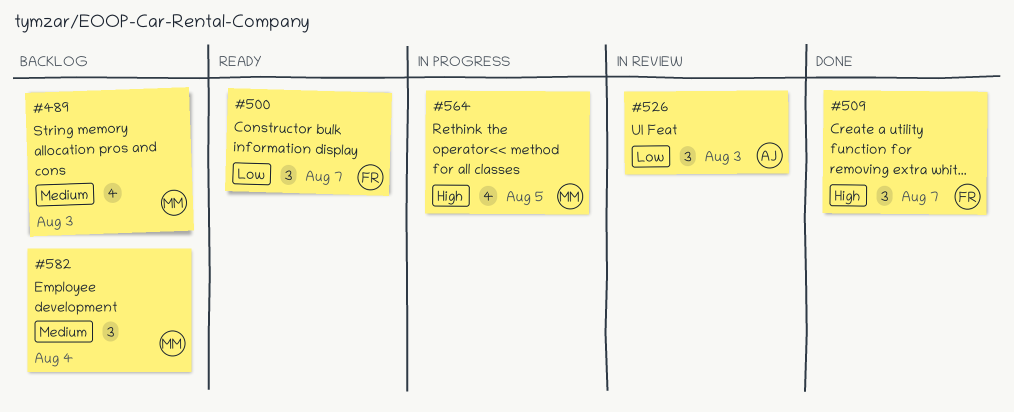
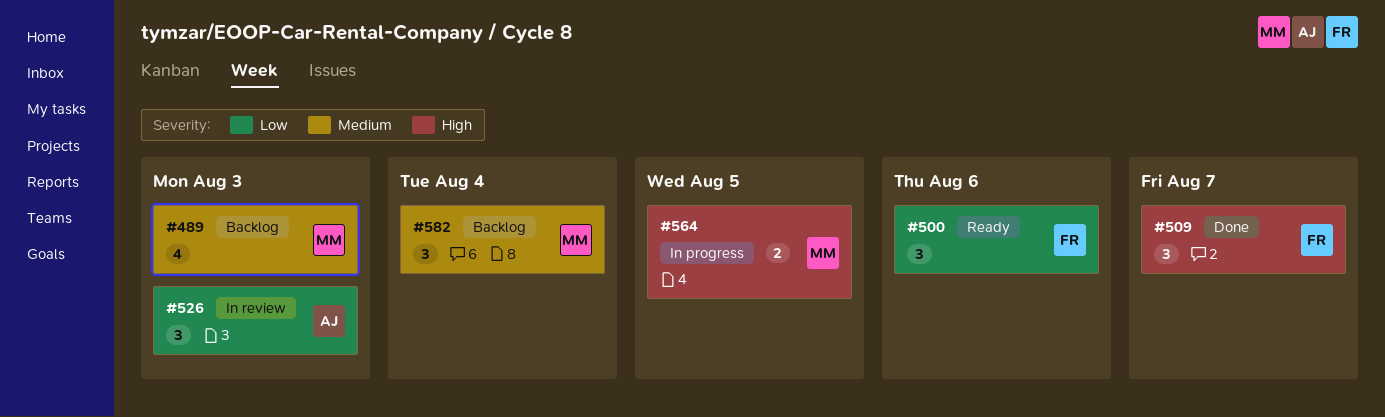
#500, due: Aug 7 -> Aug 6
#564, estimate: 4 -> 2

